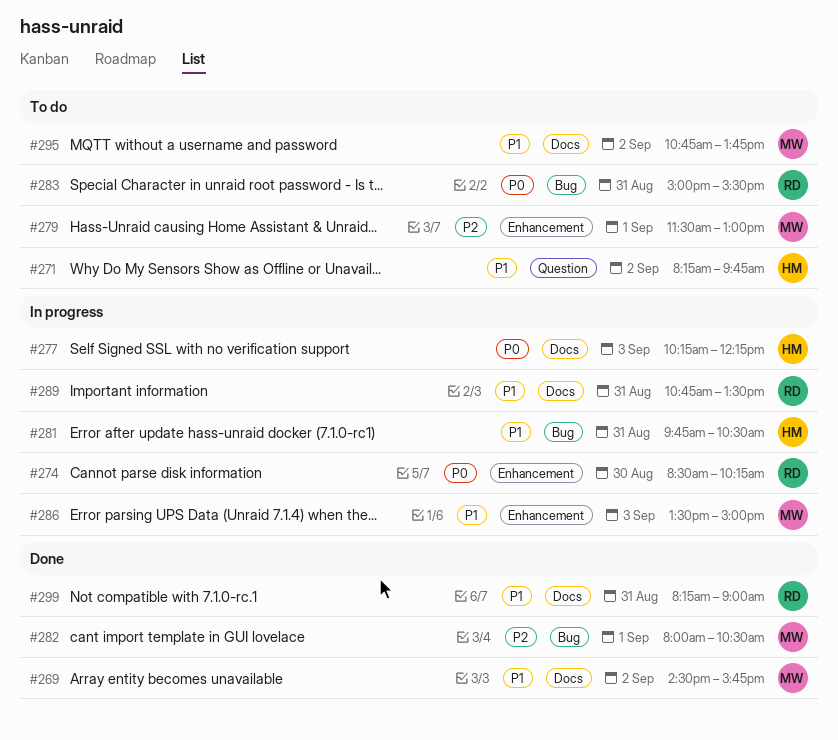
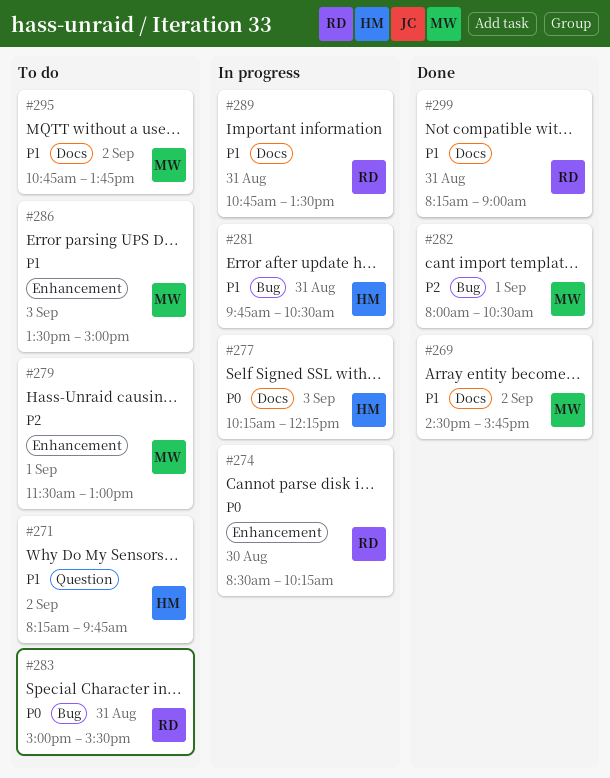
#286, status: In progress -> To do

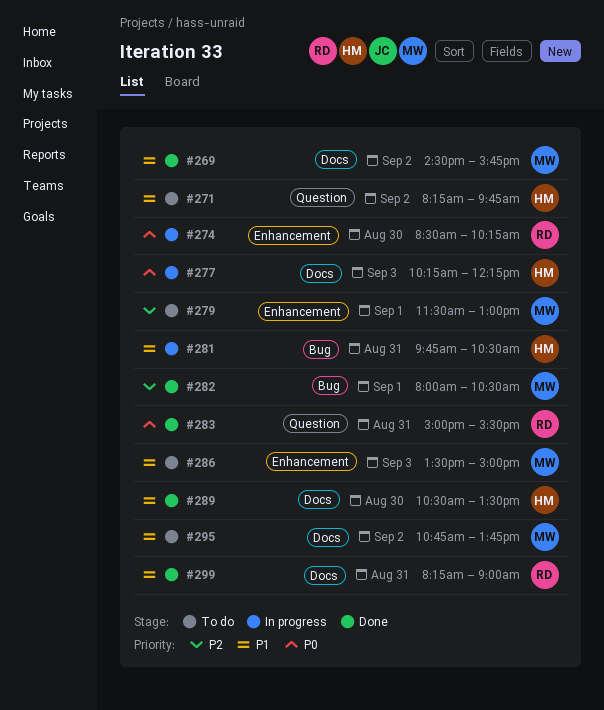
#283, status: To do -> Done
#283, label: Bug -> Question
#289, status: In progress -> Done
#289, owner: RD -> HM
#289, day: Aug 31 -> Aug 30
#289, begins: 10:45 -> 10:30

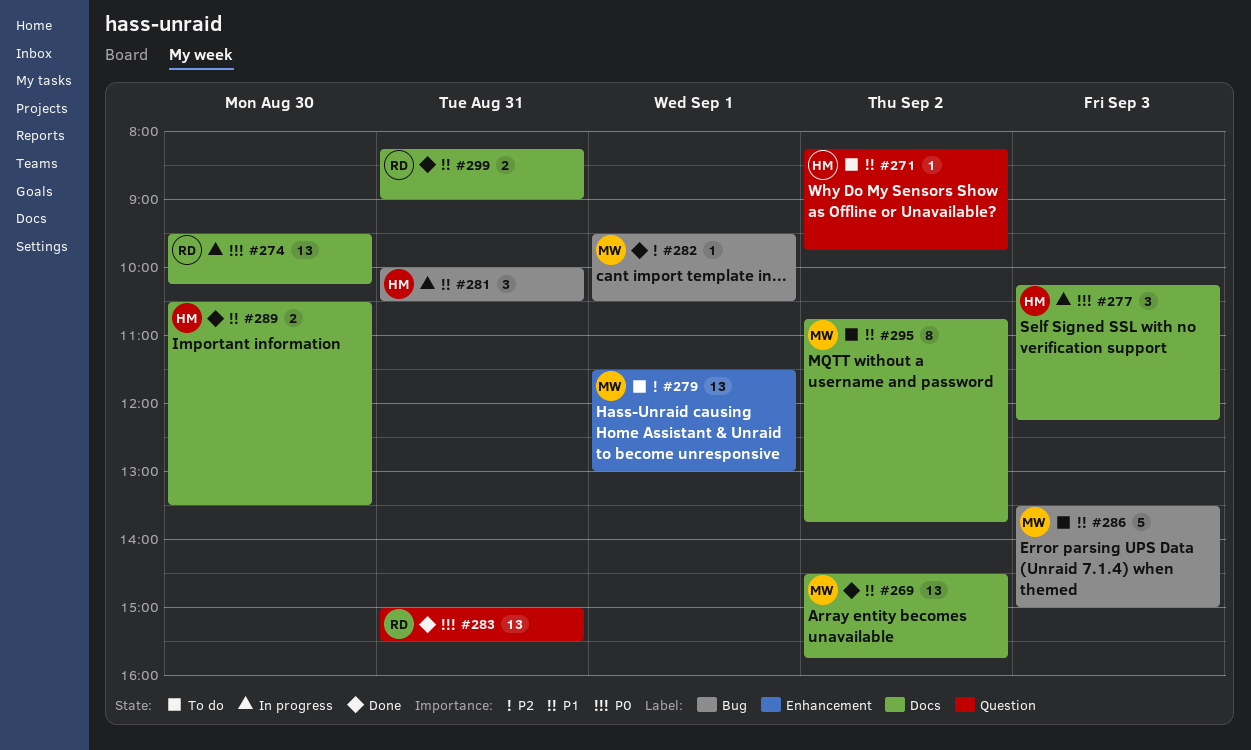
#274, label: Enhancement -> Docs
#274, begins: 08:30 -> 09:30
#281, begins: 09:45 -> 10:00
#282, begins: 08:00 -> 09:30
#286, label: Enhancement -> Bug

